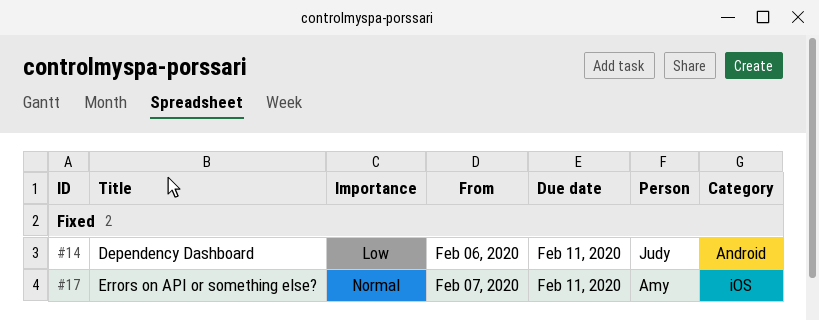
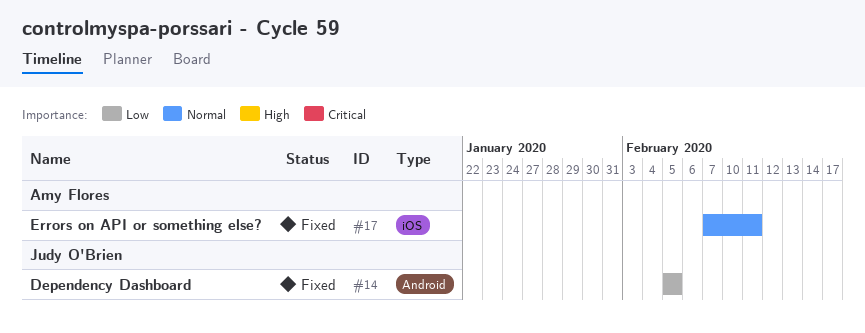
#14, start: Feb 6 -> Feb 5
#14, due: Feb 11 -> Feb 5

